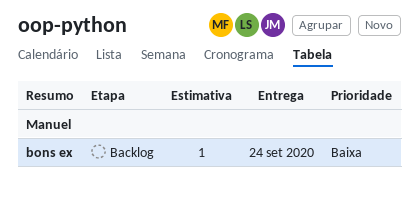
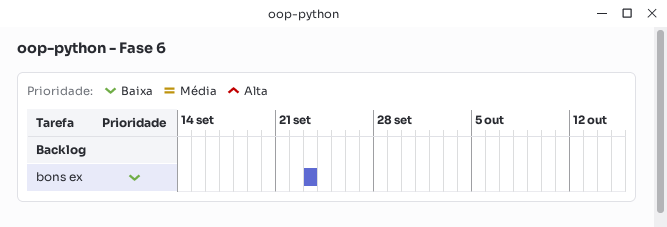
bons ex, due: Sep 24 -> Sep 23

